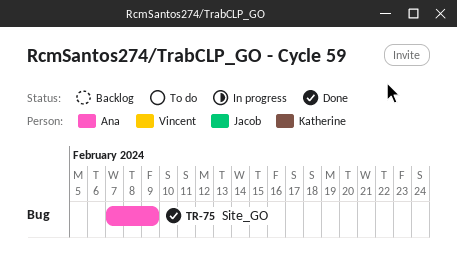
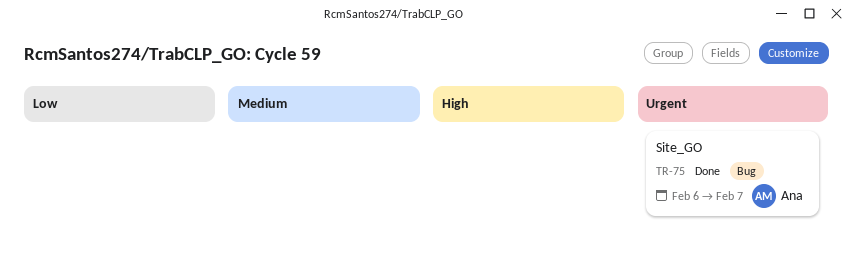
TR-75, start: Feb 7 -> Feb 6
TR-75, due: Feb 9 -> Feb 7

